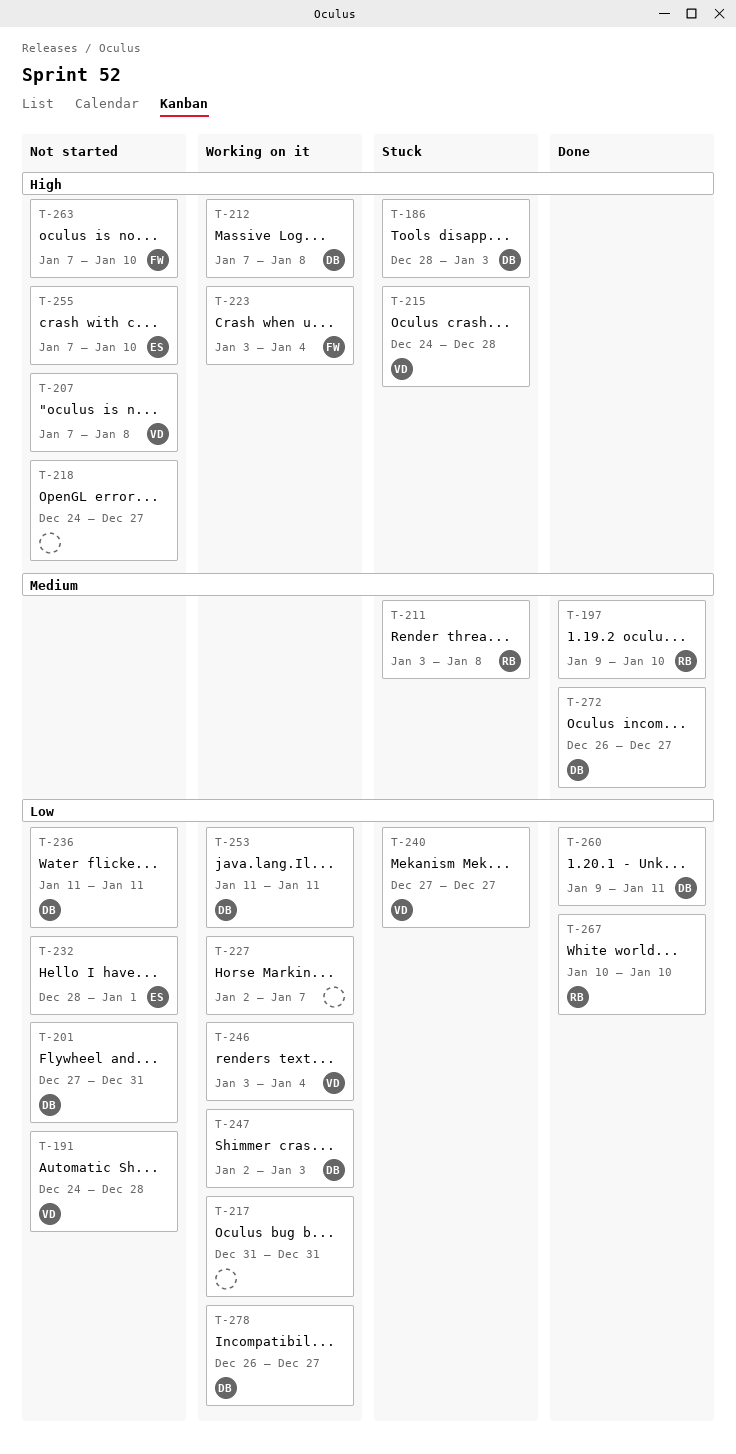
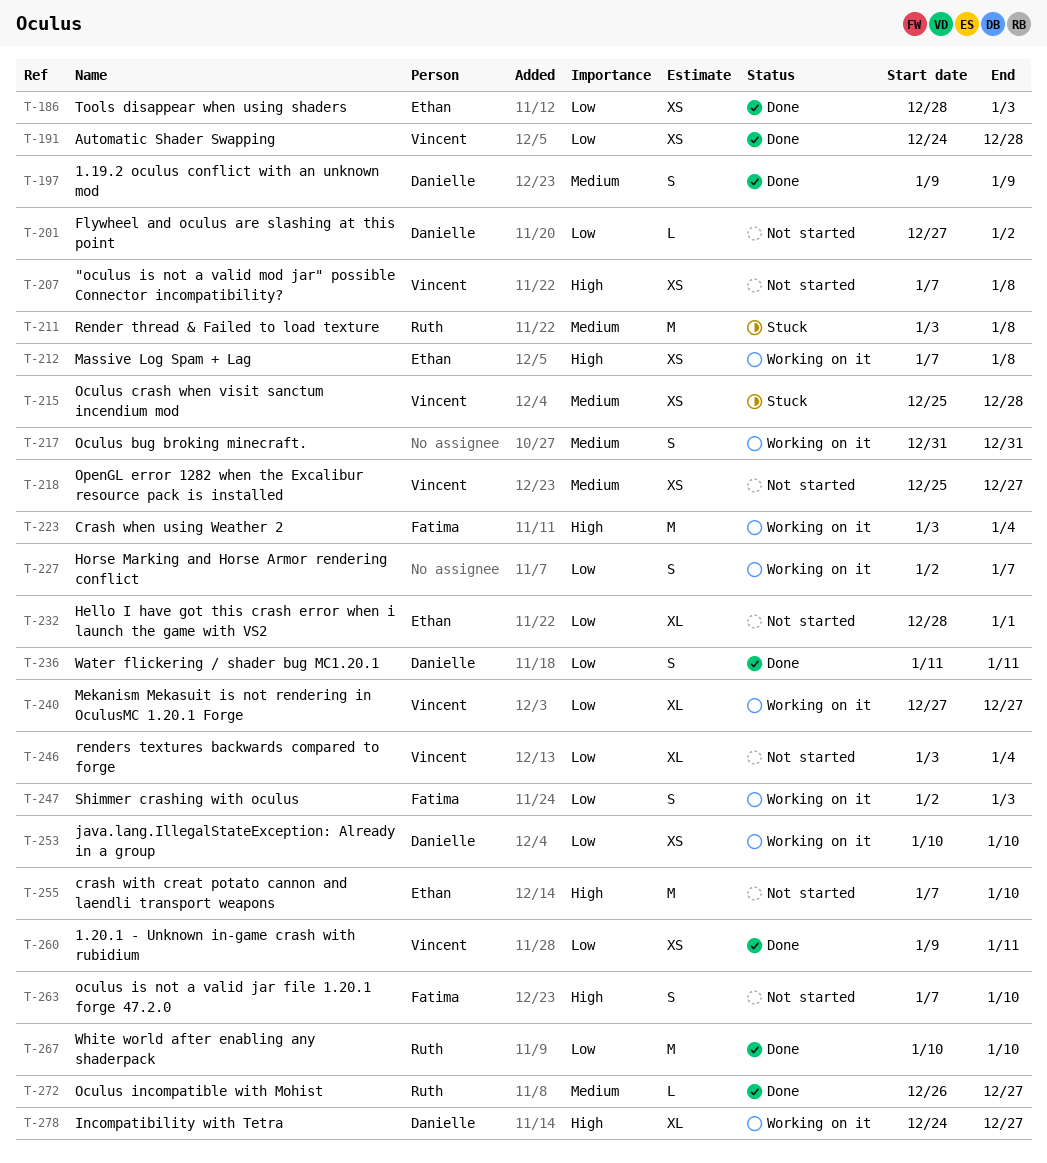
T-186, status: Stuck -> Done
T-186, owner: Danielle -> Ethan
T-186, priority: High -> Low
T-191, status: Not started -> Done
T-197, owner: Ruth -> Danielle
T-197, due: Jan 10 -> Jan 9
T-201, due: Dec 31 -> Jan 2
T-212, owner: Danielle -> Ethan
T-215, priority: High -> Medium
T-215, start: Dec 24 -> Dec 25
T-217, priority: Low -> Medium
T-218, owner: none -> Vincent
T-218, priority: High -> Medium
T-218, start: Dec 24 -> Dec 25
T-236, status: Not started -> Done
T-240, status: Stuck -> Working on it
T-246, status: Working on it -> Not started
T-247, owner: Danielle -> Fatima
T-253, start: Jan 11 -> Jan 10
T-253, due: Jan 11 -> Jan 10
T-260, owner: Danielle -> Vincent
T-272, owner: Danielle -> Ruth
T-278, priority: Low -> High
T-278, start: Dec 26 -> Dec 24

